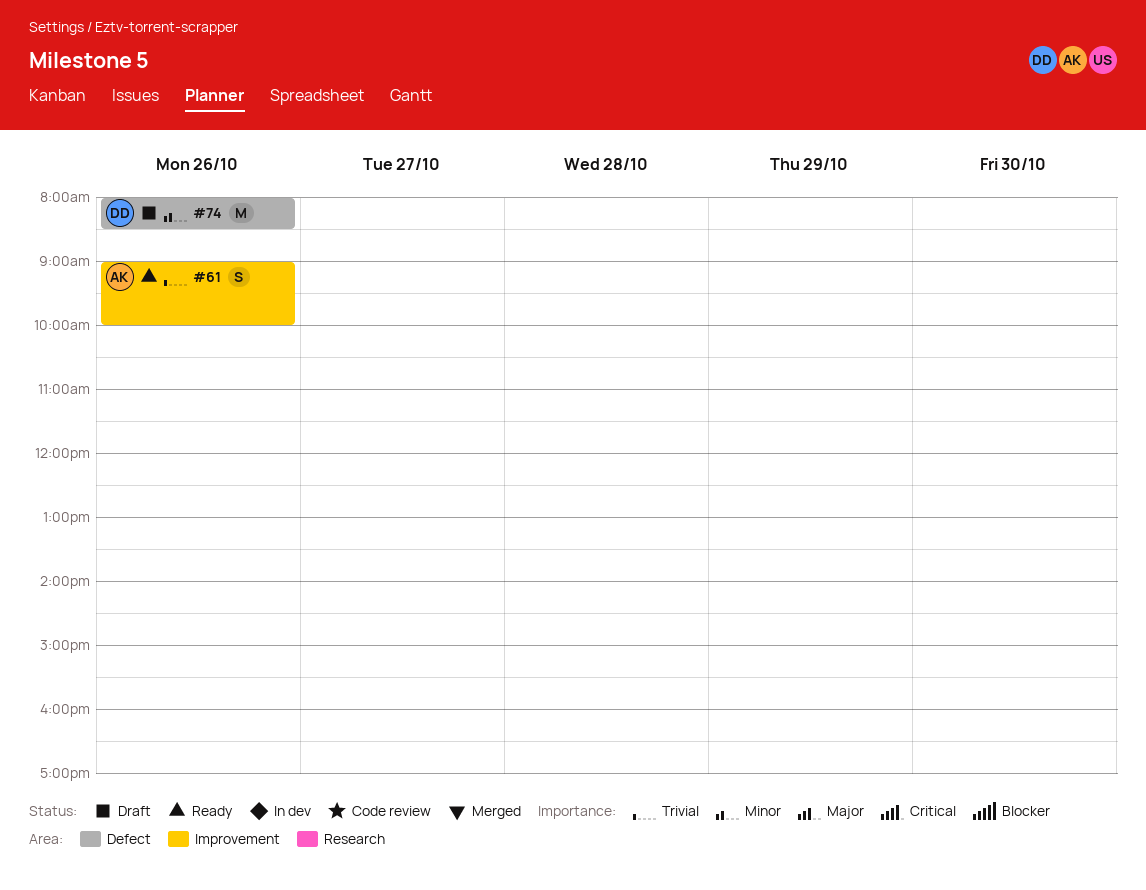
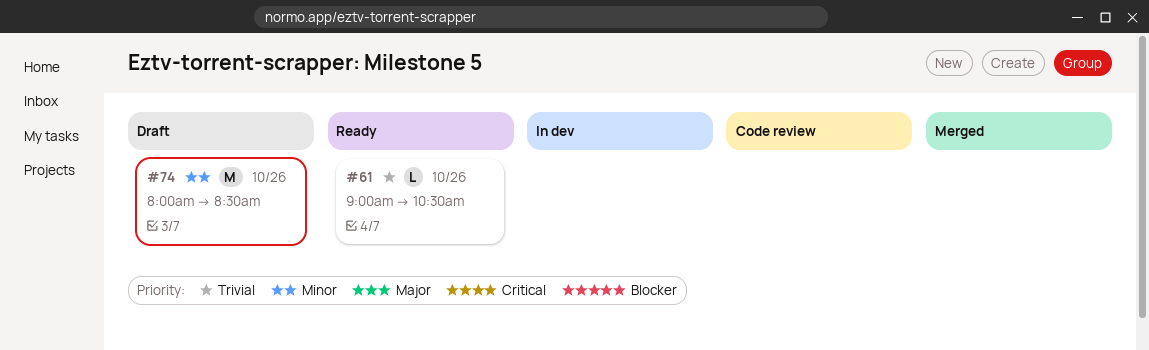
#61, estimate: S -> L
#61, ends: 10:00 -> 10:30

